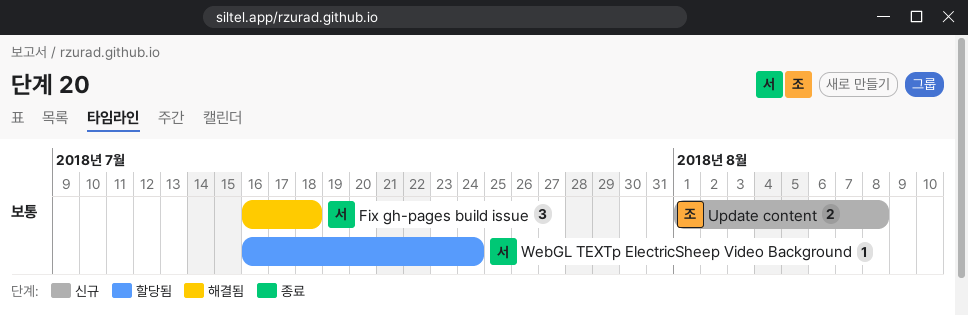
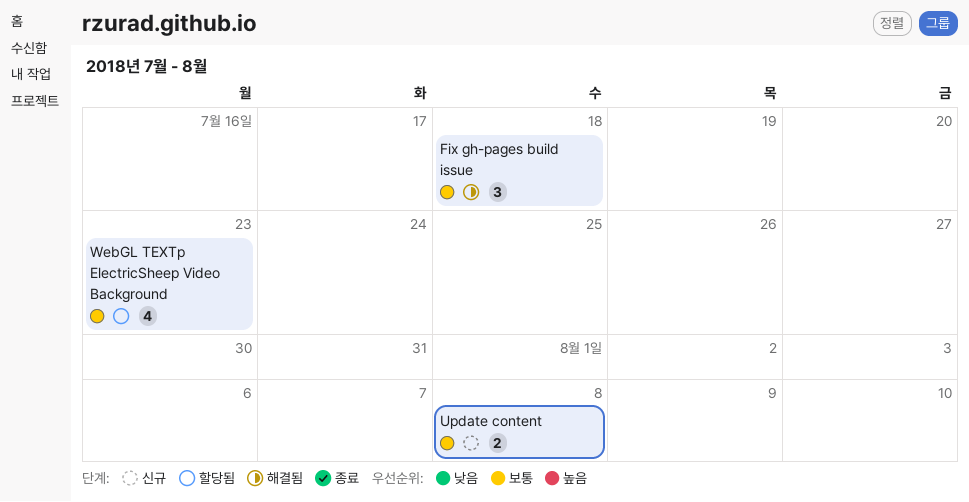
WebGL TEXTp ElectricSheep Video Background, estimate: 1 -> 4
WebGL TEXTp ElectricSheep Video Background, due: Jul 24 -> Jul 23

